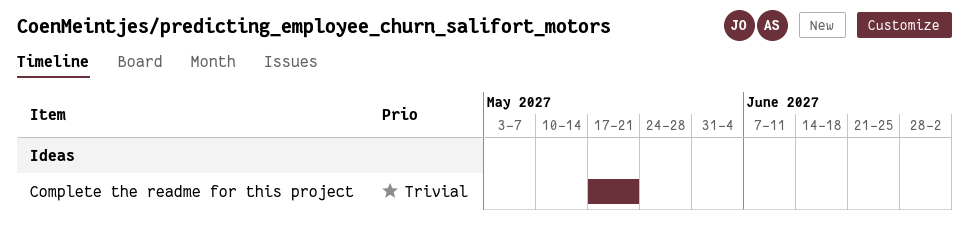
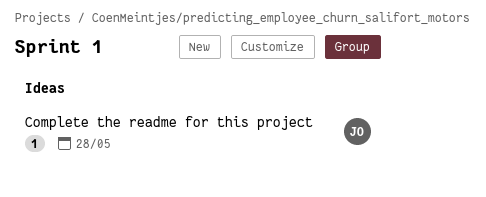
Complete the readme for this project, due: May 21 -> May 28

